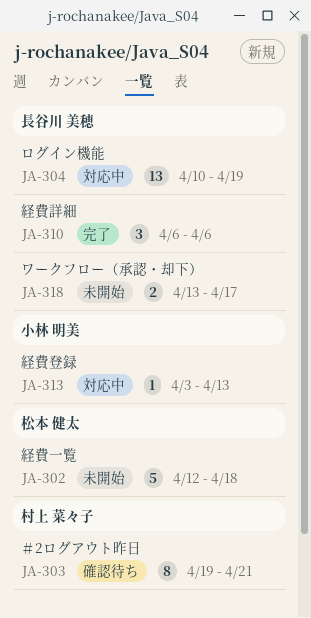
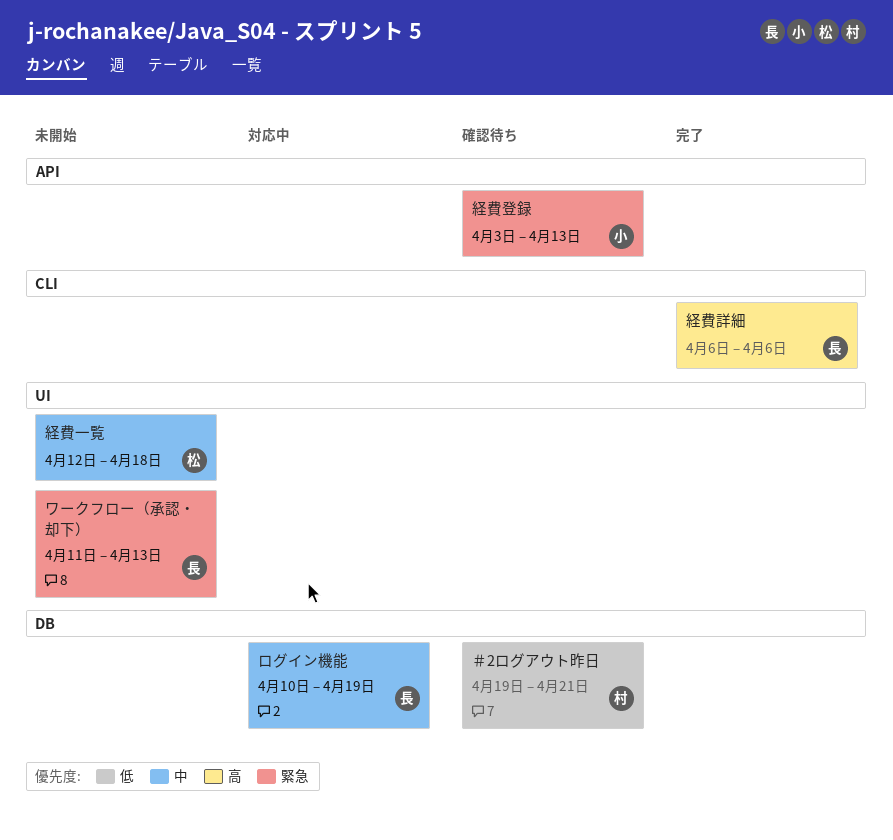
ワークフロー（承認・却下）, start: Apr 13 -> Apr 11
ワークフロー（承認・却下）, due: Apr 17 -> Apr 13
経費登録, status: 対応中 -> 確認待ち

